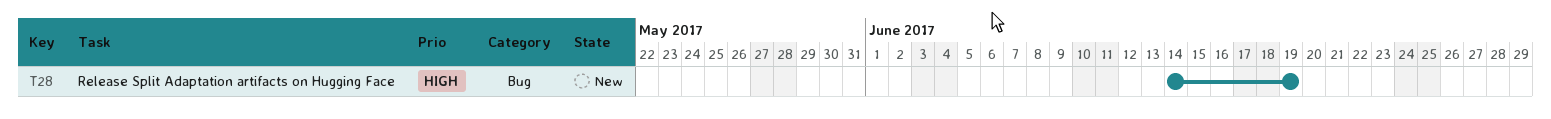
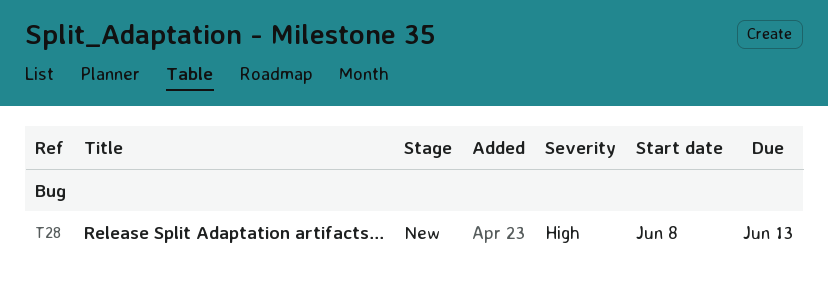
T28, start: Jun 14 -> Jun 8
T28, due: Jun 19 -> Jun 13

